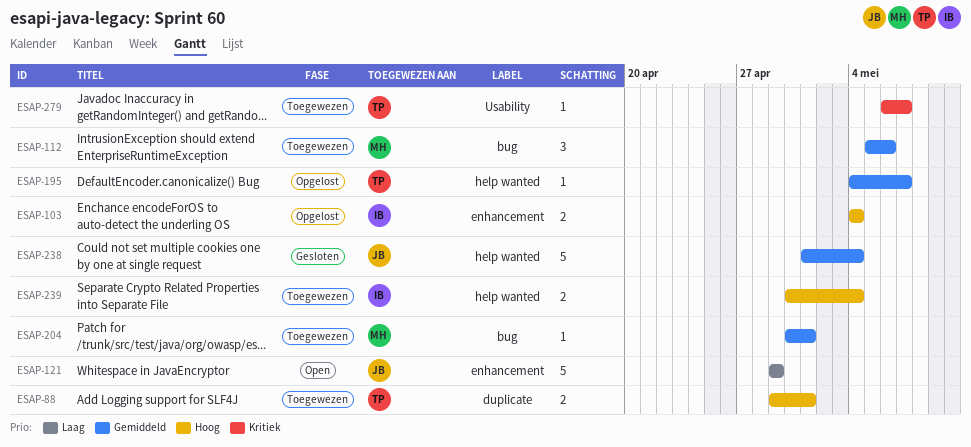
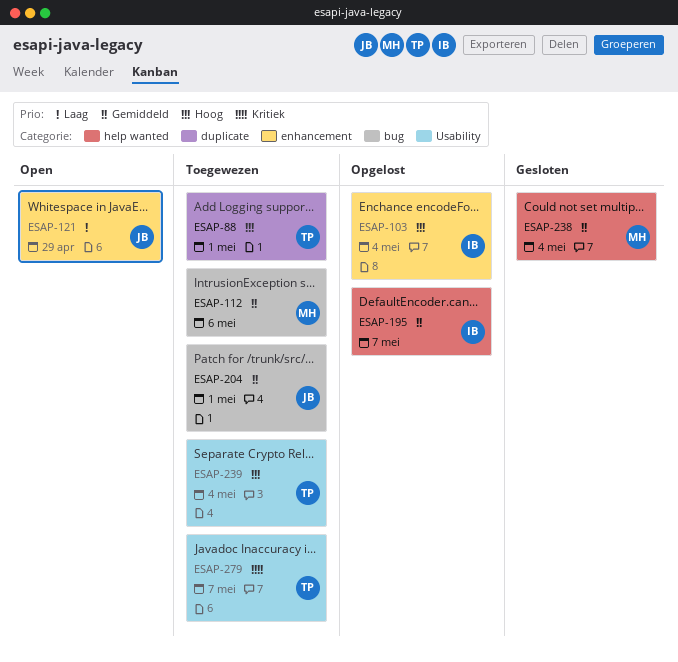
ESAP-195, owner: TP -> IB
ESAP-204, owner: MH -> JB
ESAP-238, owner: JB -> MH
ESAP-239, owner: IB -> TP
ESAP-239, label: help wanted -> Usability

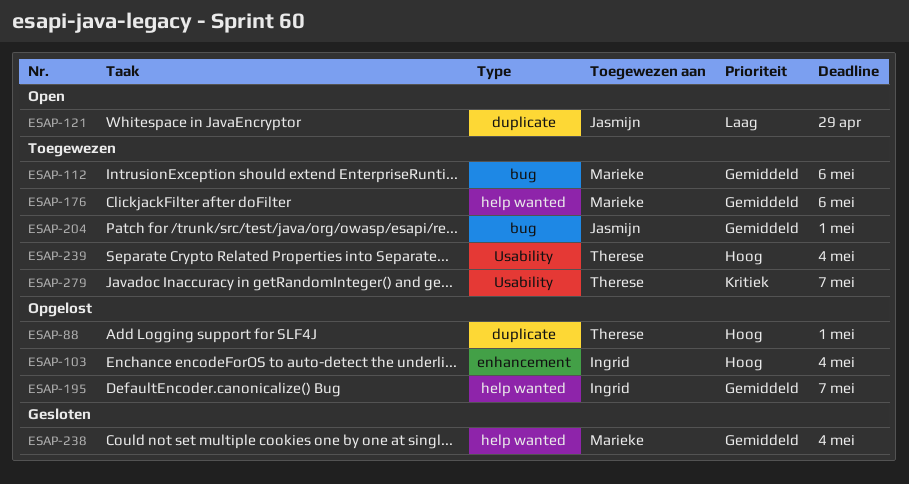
ESAP-88, status: Toegewezen -> Opgelost
ESAP-121, label: enhancement -> duplicate
ESAP-176: none -> present

